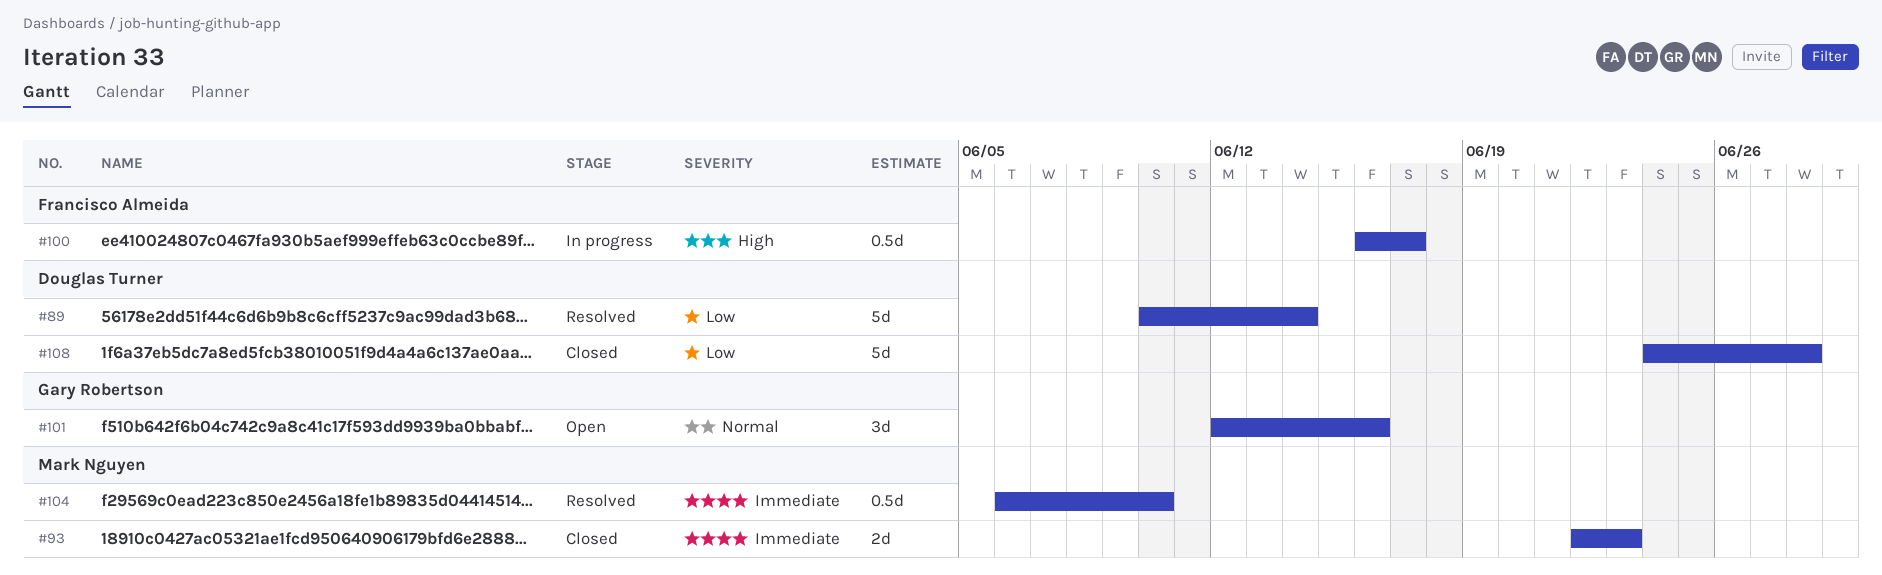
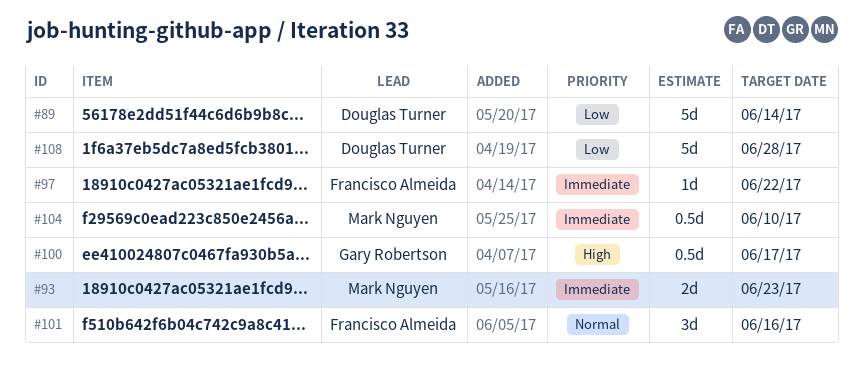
#97: none -> present
#100, owner: Francisco Almeida -> Gary Robertson
#101, owner: Gary Robertson -> Francisco Almeida

